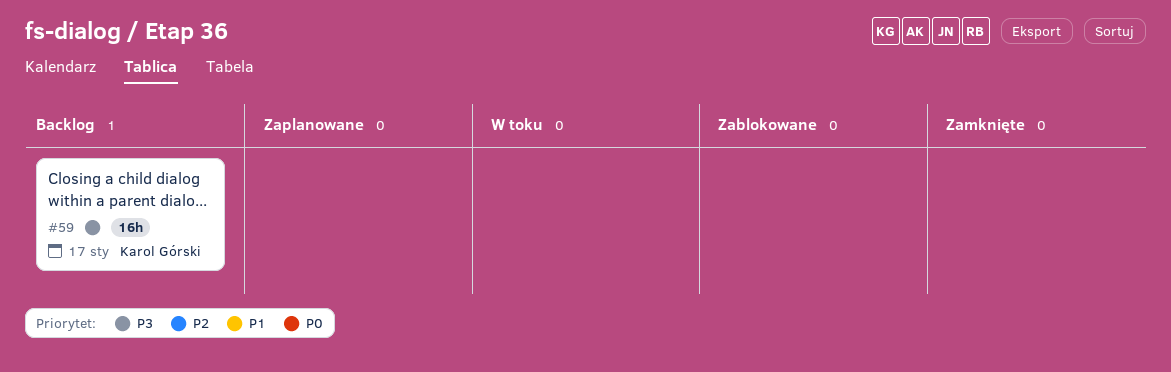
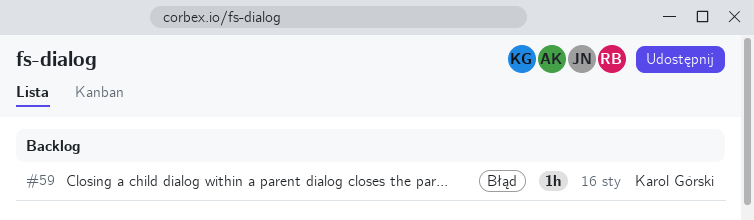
#59, estimate: 16h -> 1h
#59, due: Jan 17 -> Jan 16

